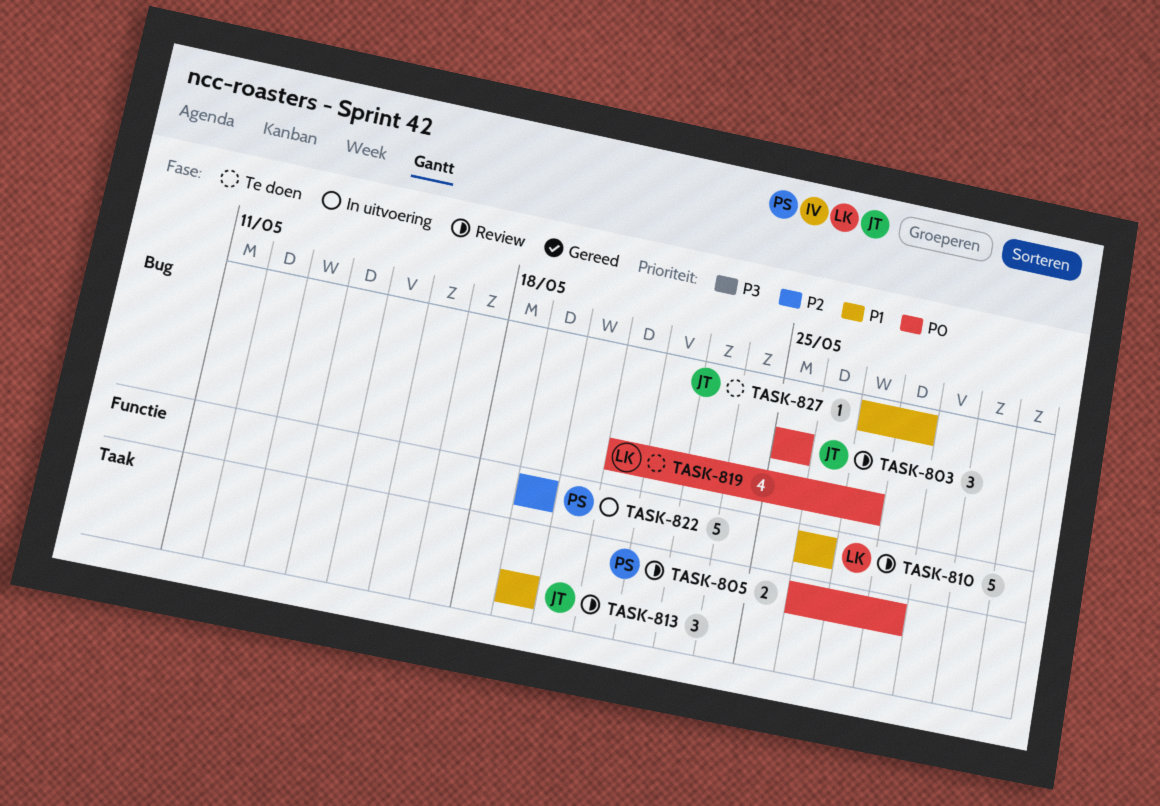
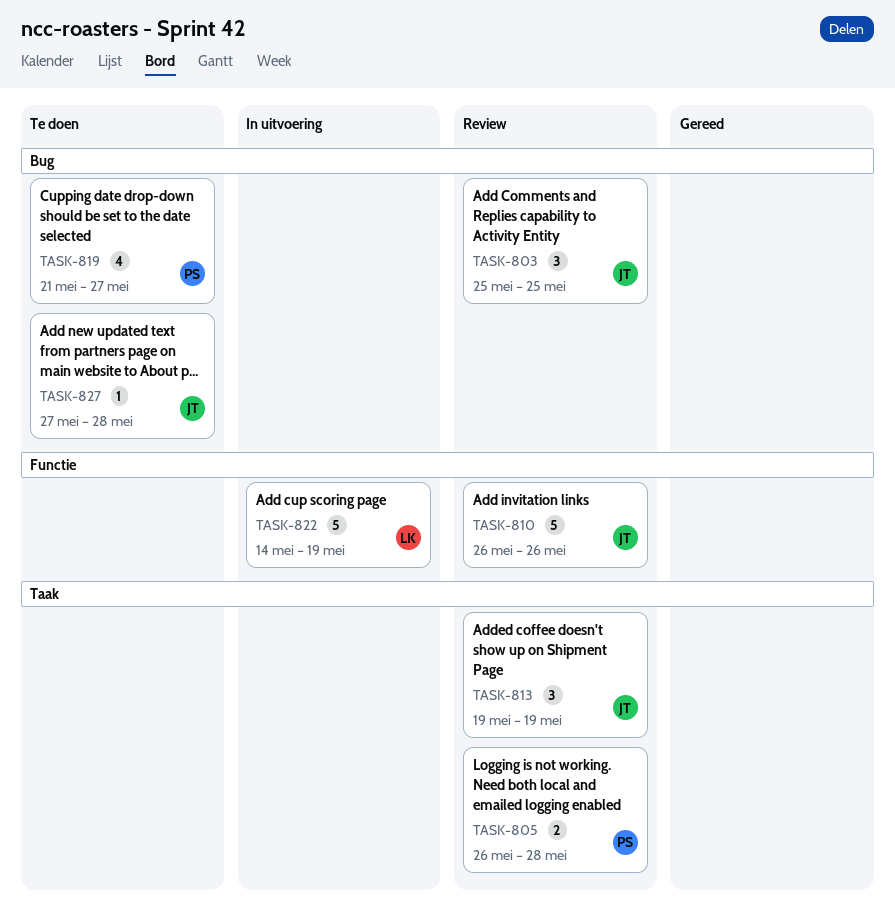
TASK-810, owner: LK -> JT
TASK-819, owner: LK -> PS
TASK-822, owner: PS -> LK
TASK-822, start: May 19 -> May 14

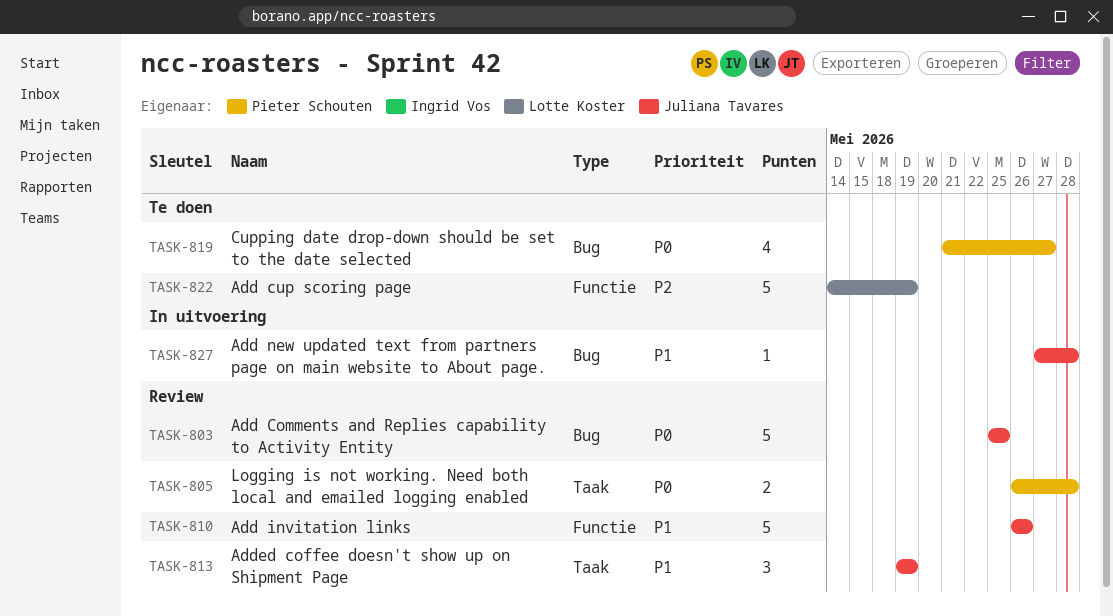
TASK-803, estimate: 3 -> 5
TASK-822, status: In uitvoering -> Te doen
TASK-827, status: Te doen -> In uitvoering

